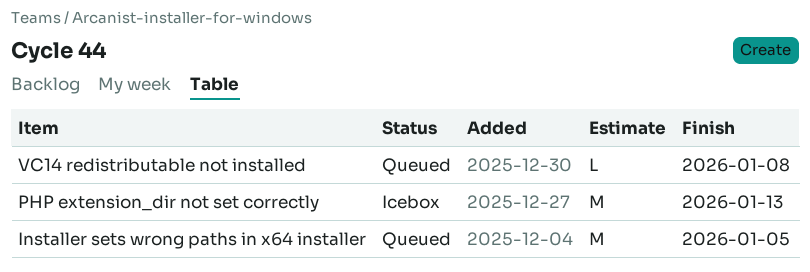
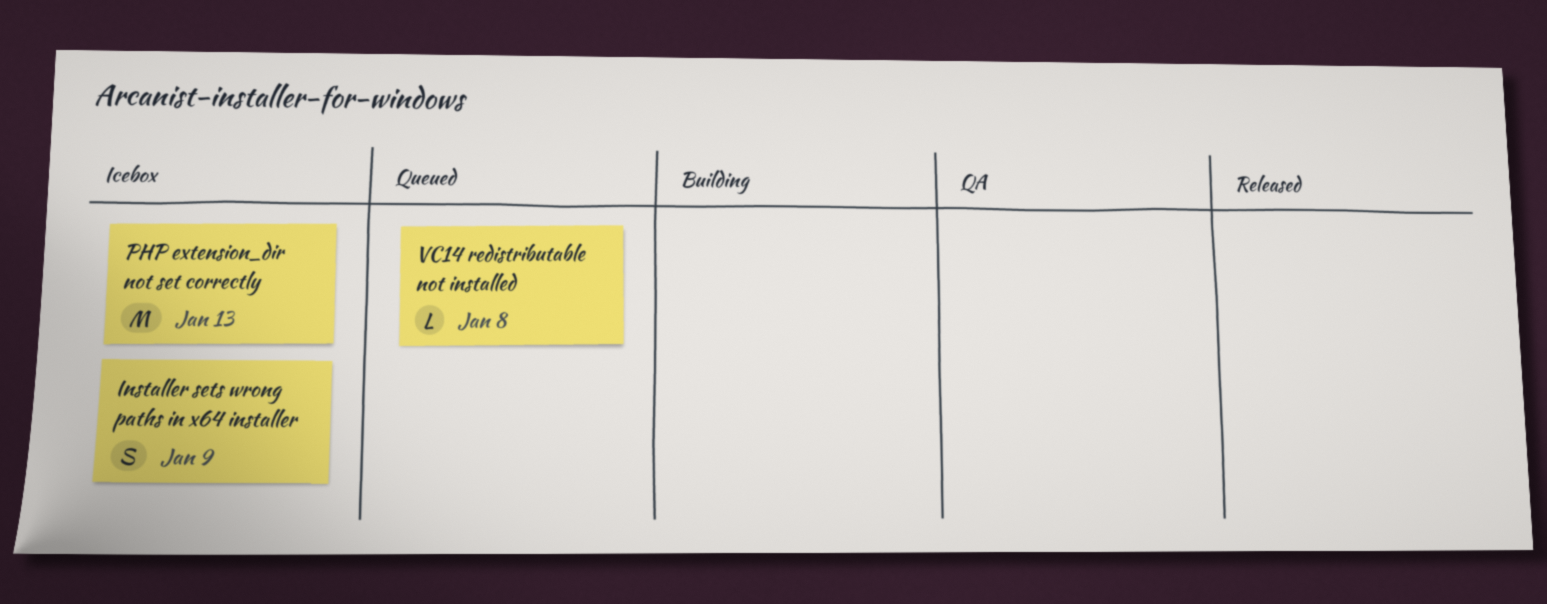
Installer sets wrong paths in x64 installer, status: Queued -> Icebox
Installer sets wrong paths in x64 installer, estimate: M -> S
Installer sets wrong paths in x64 installer, due: Jan 5 -> Jan 9

